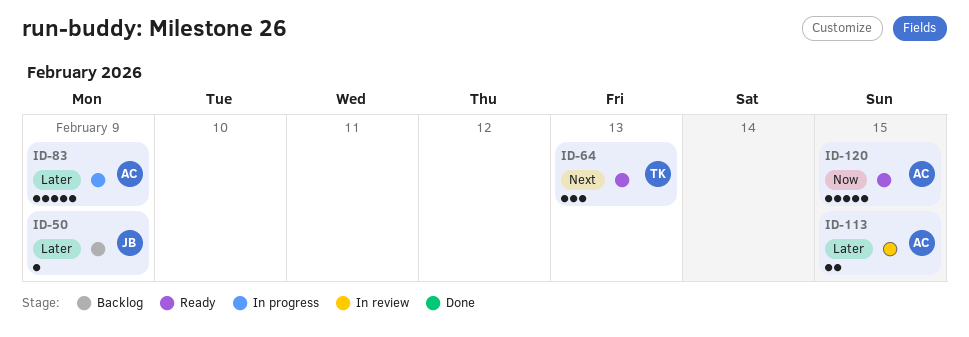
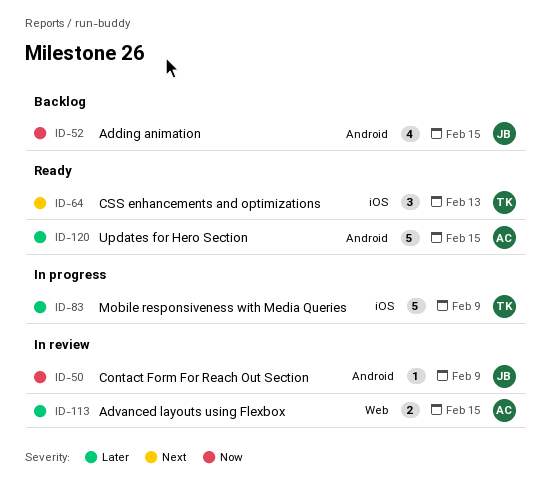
ID-50, status: Backlog -> In review
ID-50, priority: Later -> Now
ID-52: none -> present
ID-83, owner: AC -> TK
ID-120, priority: Now -> Later

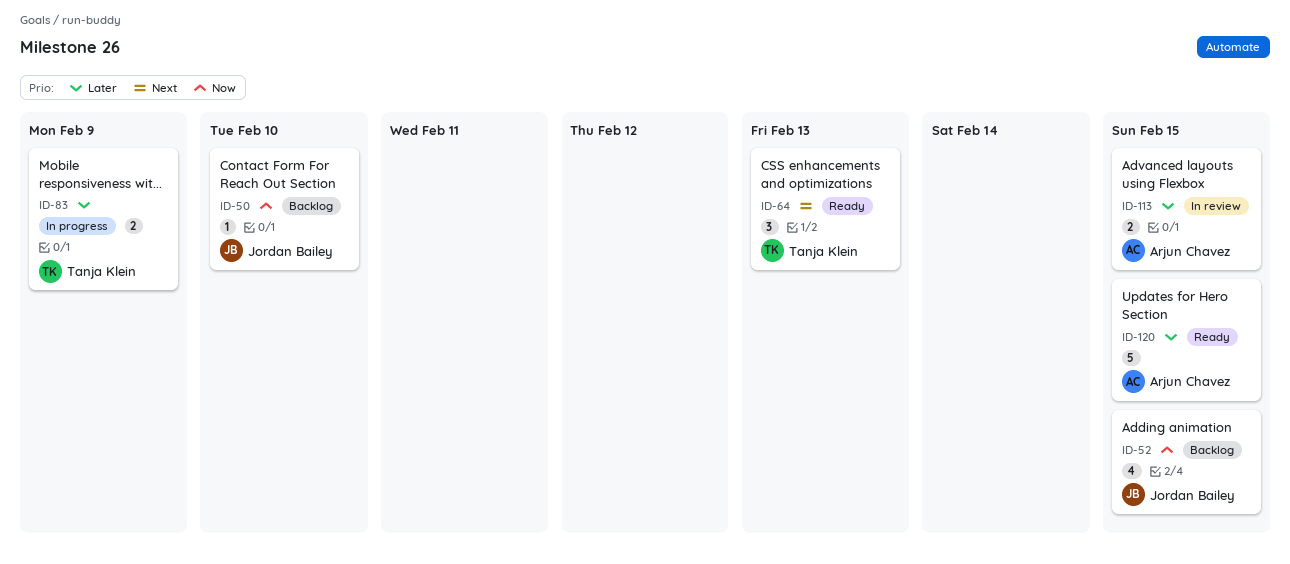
ID-50, status: In review -> Backlog
ID-50, due: Feb 9 -> Feb 10
ID-83, estimate: 5 -> 2

